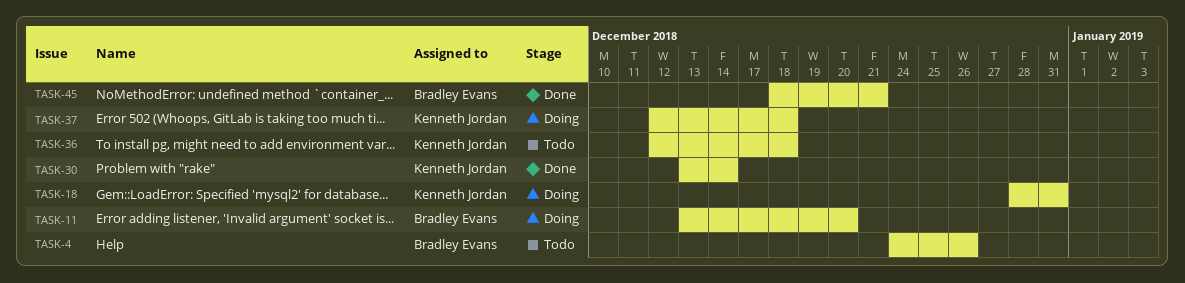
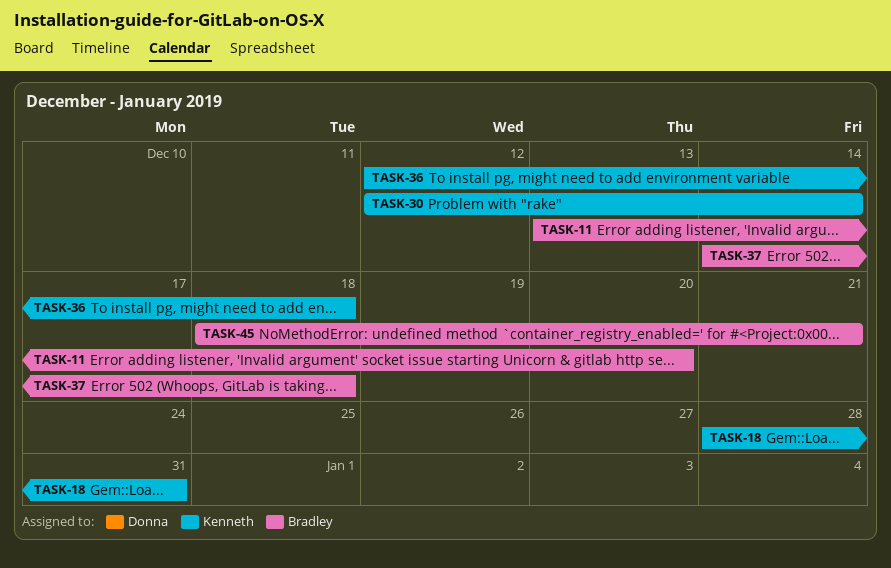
TASK-4: present -> none
TASK-30, start: Dec 13 -> Dec 12
TASK-37, owner: Kenneth Jordan -> Bradley Evans
TASK-37, start: Dec 12 -> Dec 14

